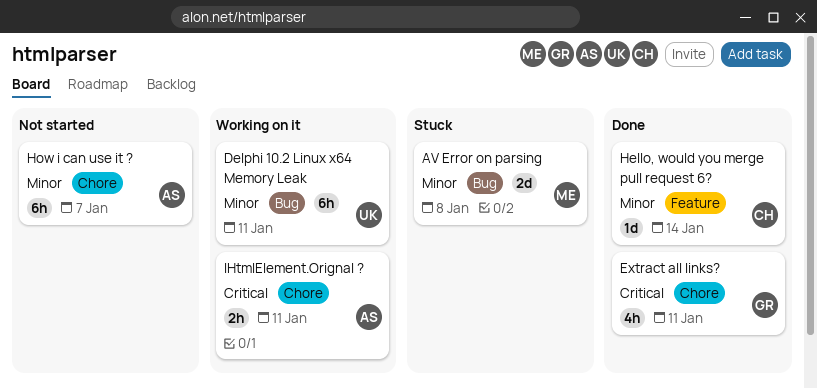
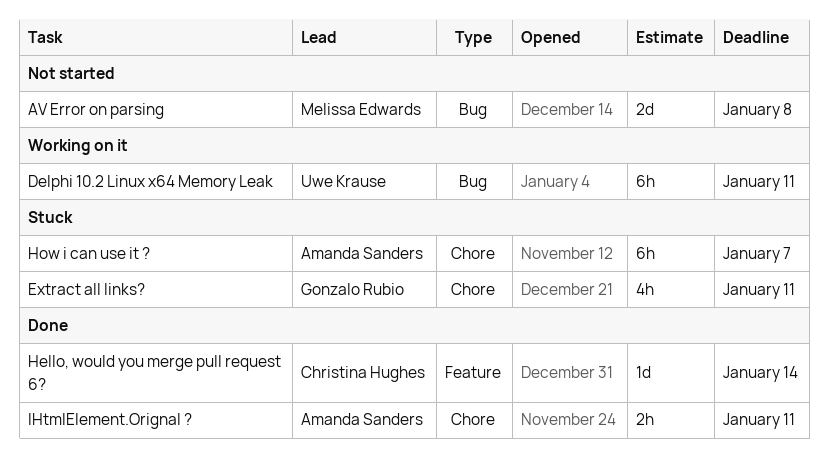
AV Error on parsing, status: Stuck -> Not started
Extract all links?, status: Done -> Stuck
How i can use it ?, status: Not started -> Stuck
IHtmlElement.Orignal ?, status: Working on it -> Done

